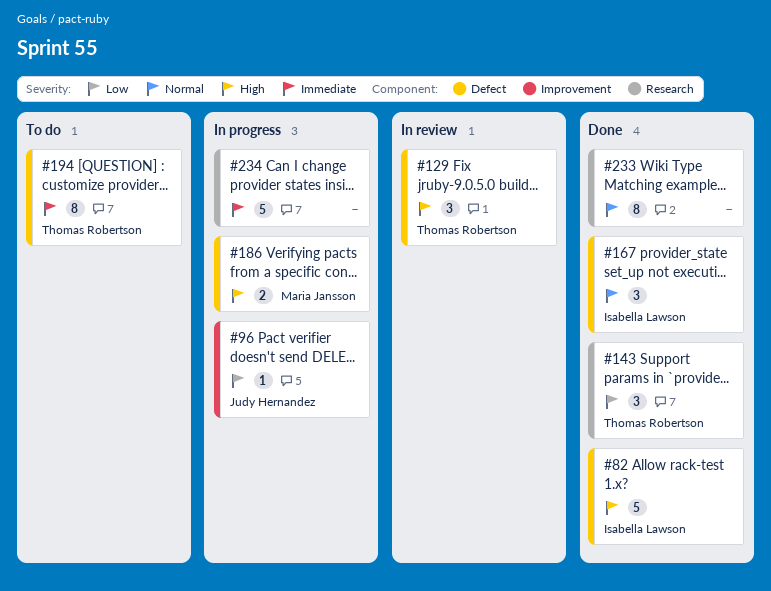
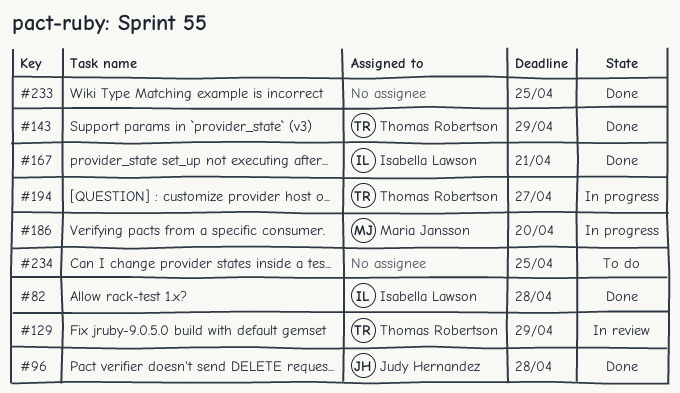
#96, status: In progress -> Done
#194, status: To do -> In progress
#234, status: In progress -> To do

